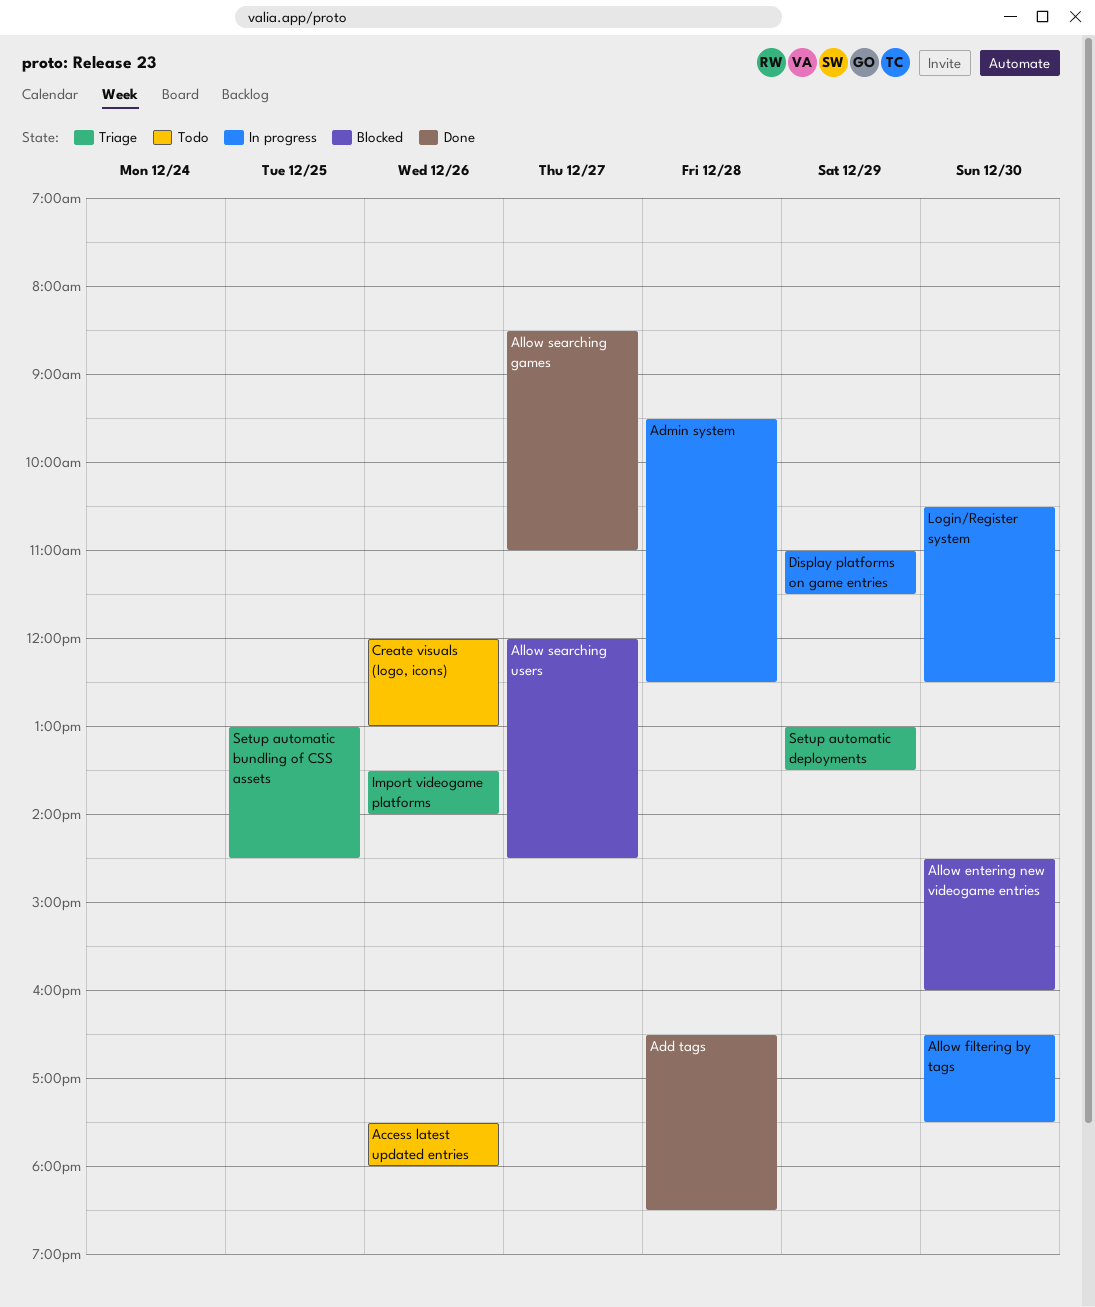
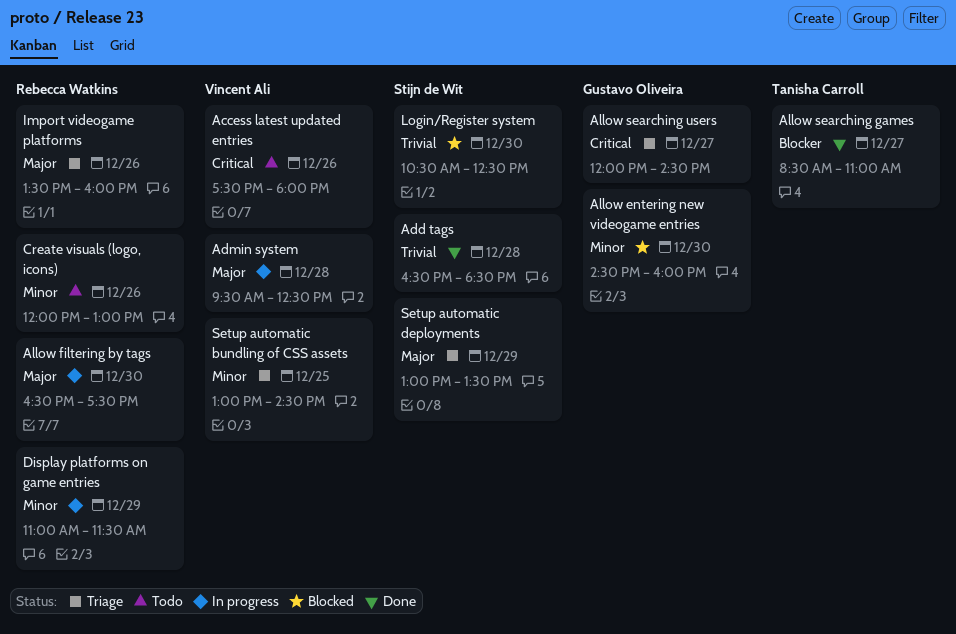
Allow searching users, status: Blocked -> Triage
Import videogame platforms, ends: 14:00 -> 16:00
Login/Register system, status: In progress -> Blocked

